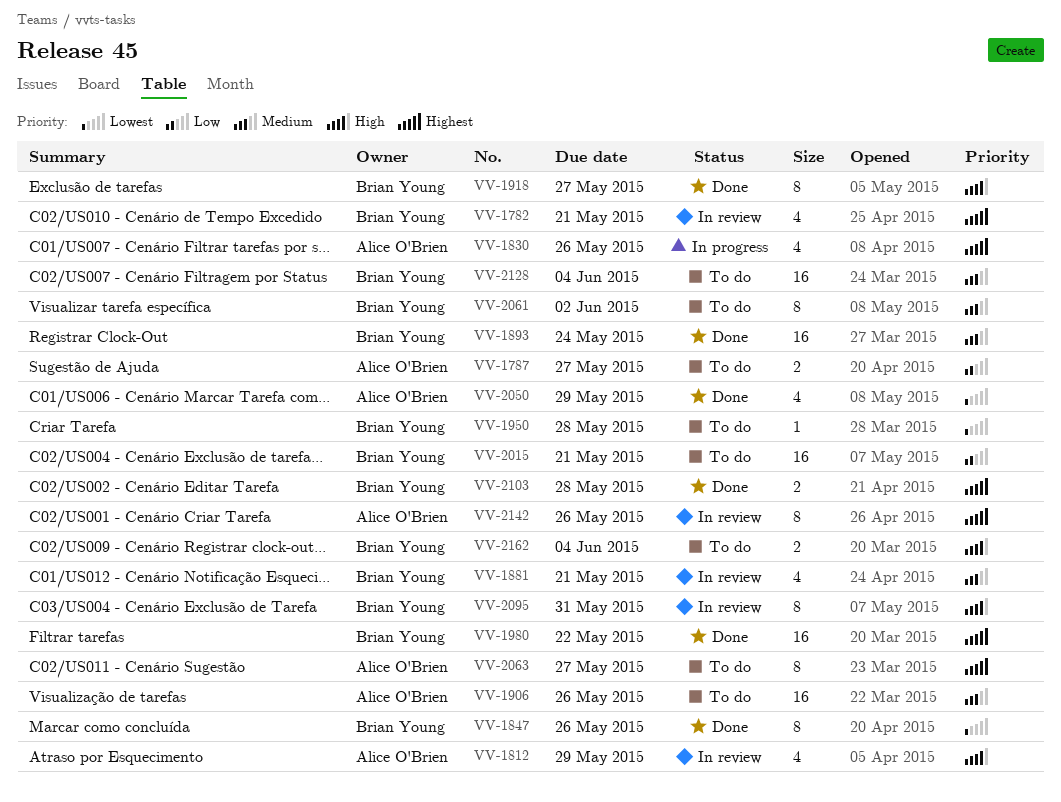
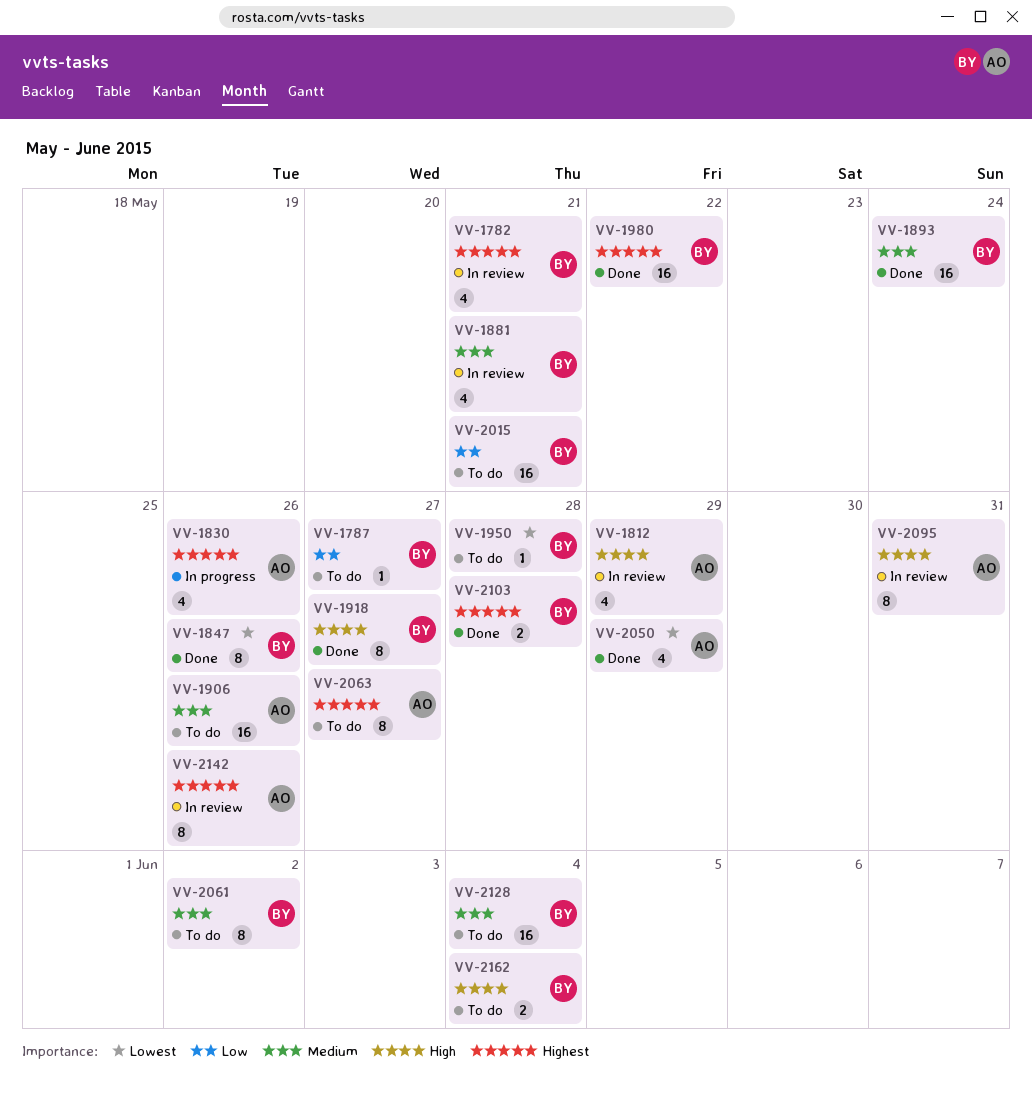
VV-1787, owner: Alice O'Brien -> Brian Young
VV-1787, estimate: 2 -> 1
VV-2095, owner: Brian Young -> Alice O'Brien

